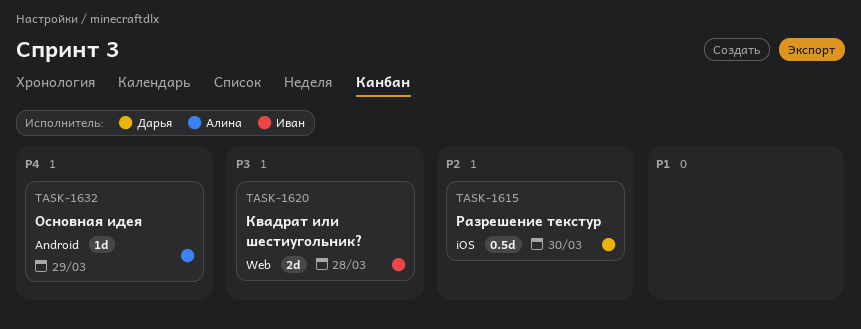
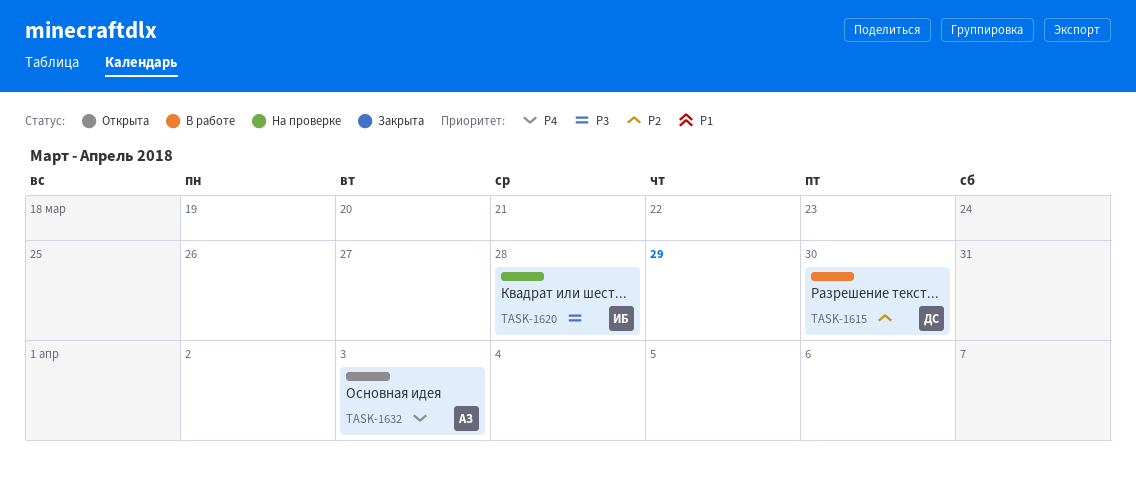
TASK-1632, due: Mar 29 -> Apr 3

